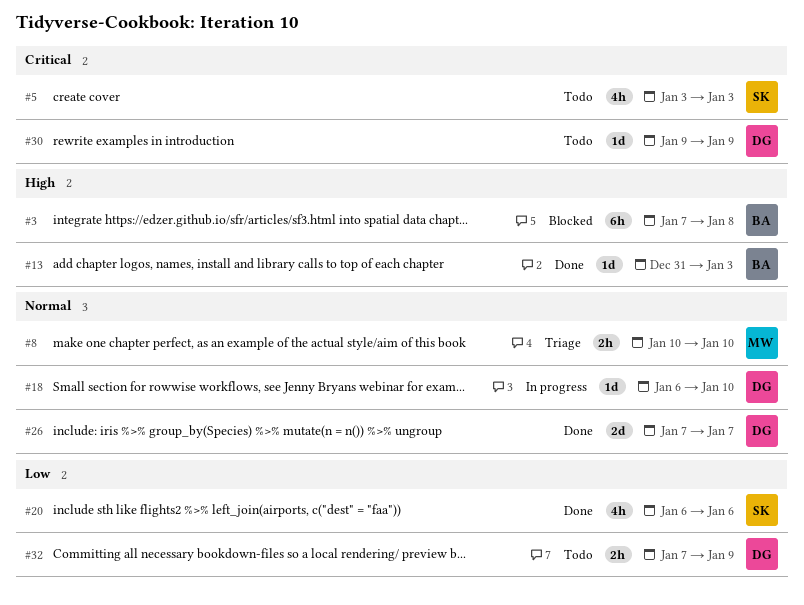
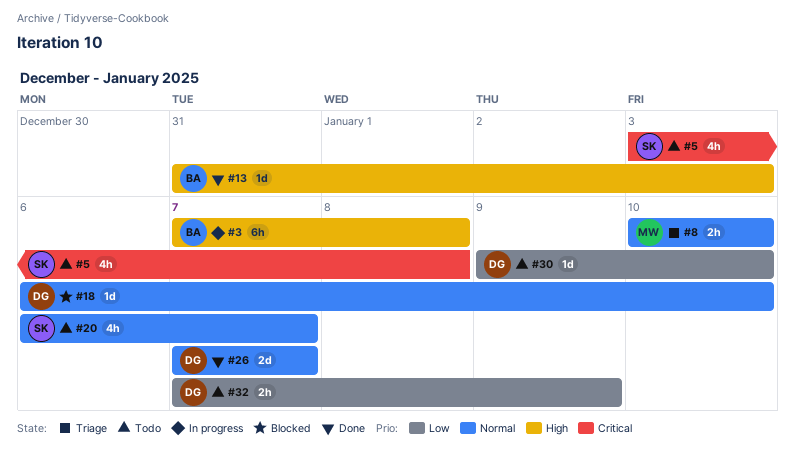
#3, status: Blocked -> In progress
#5, due: Jan 3 -> Jan 8
#18, status: In progress -> Blocked
#20, status: Done -> Todo
#20, priority: Low -> Normal
#20, due: Jan 6 -> Jan 7
#30, priority: Critical -> Low
#30, due: Jan 9 -> Jan 10

